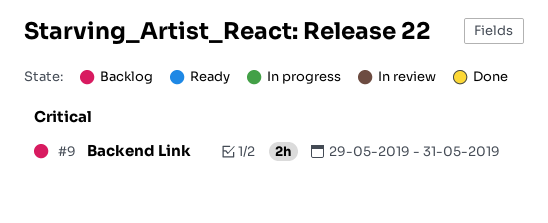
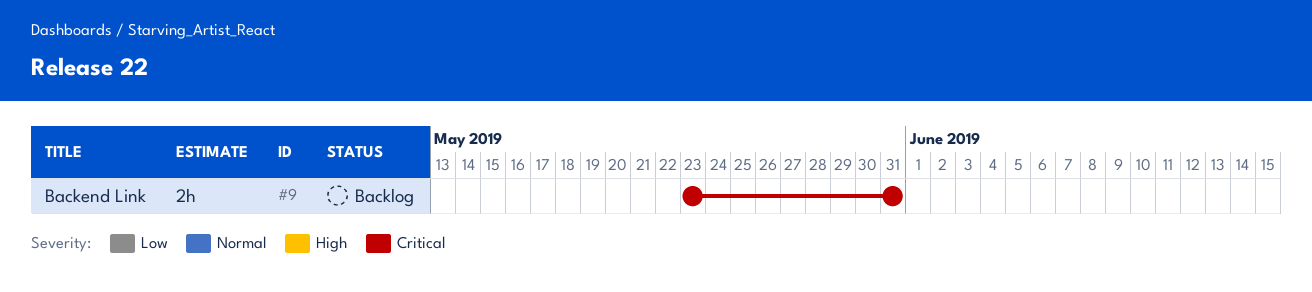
#9, start: May 29 -> May 23

